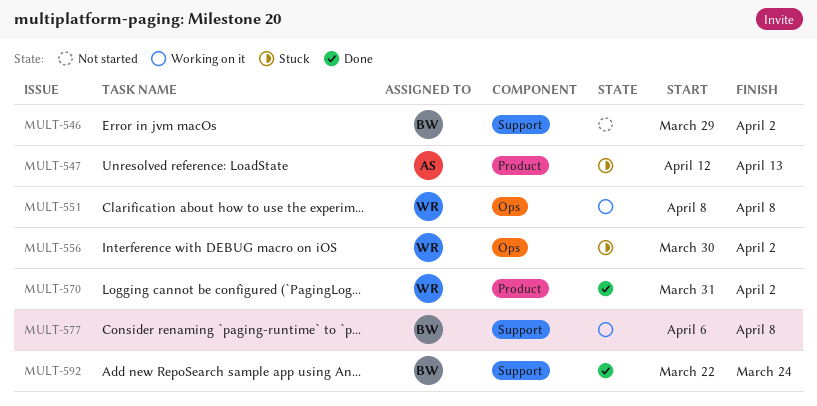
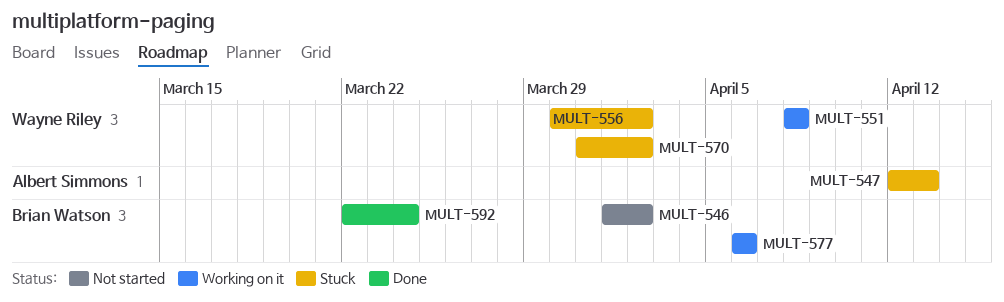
MULT-546, start: Mar 29 -> Apr 1
MULT-570, status: Done -> Stuck
MULT-577, due: Apr 8 -> Apr 6

